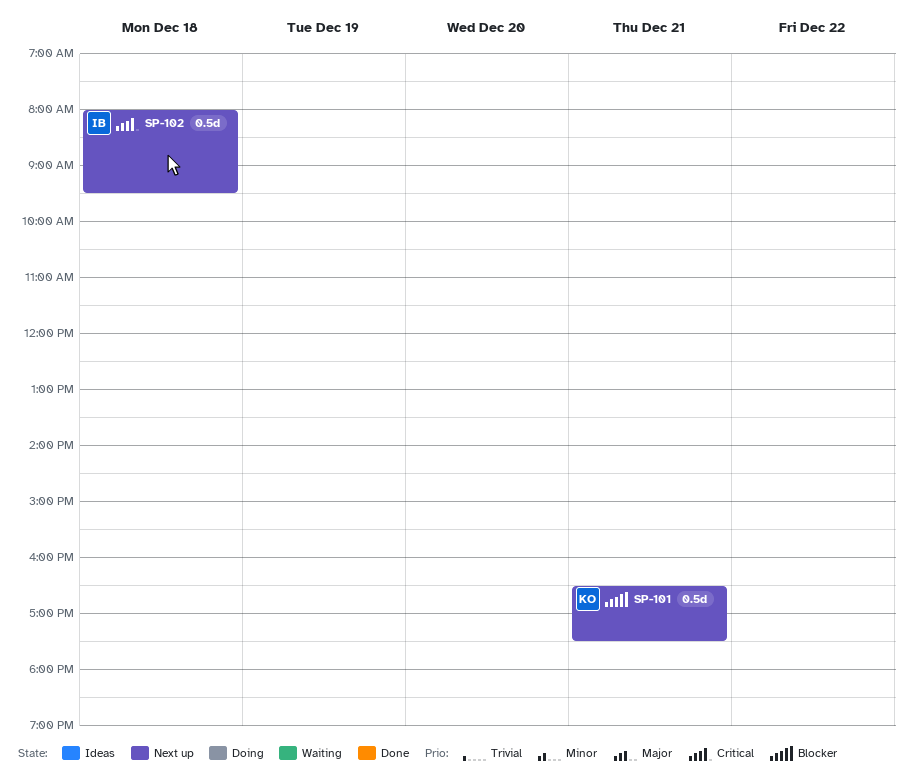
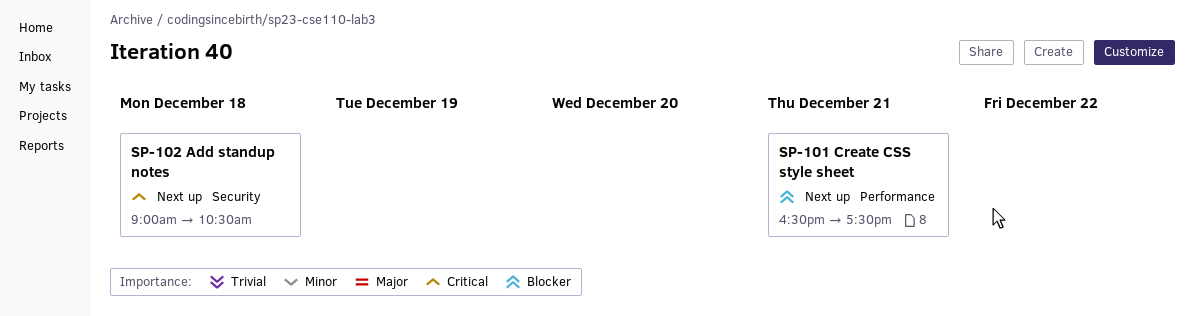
SP-102, begins: 08:00 -> 09:00
SP-102, ends: 09:30 -> 10:30

